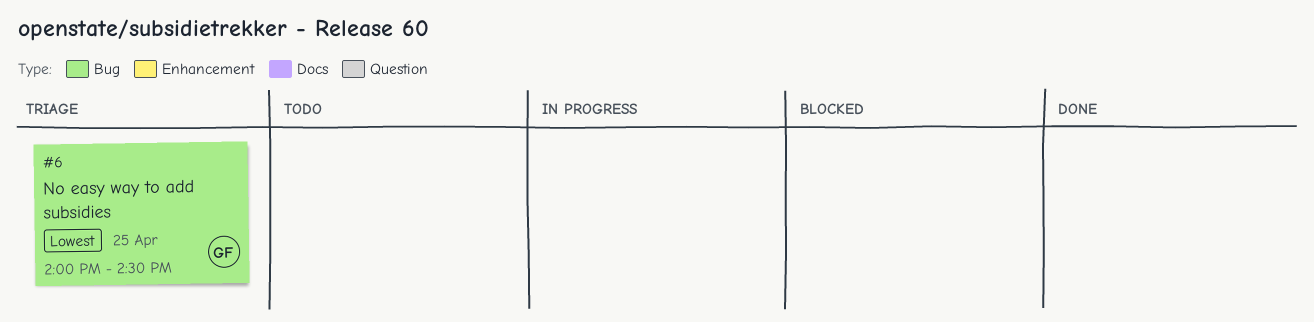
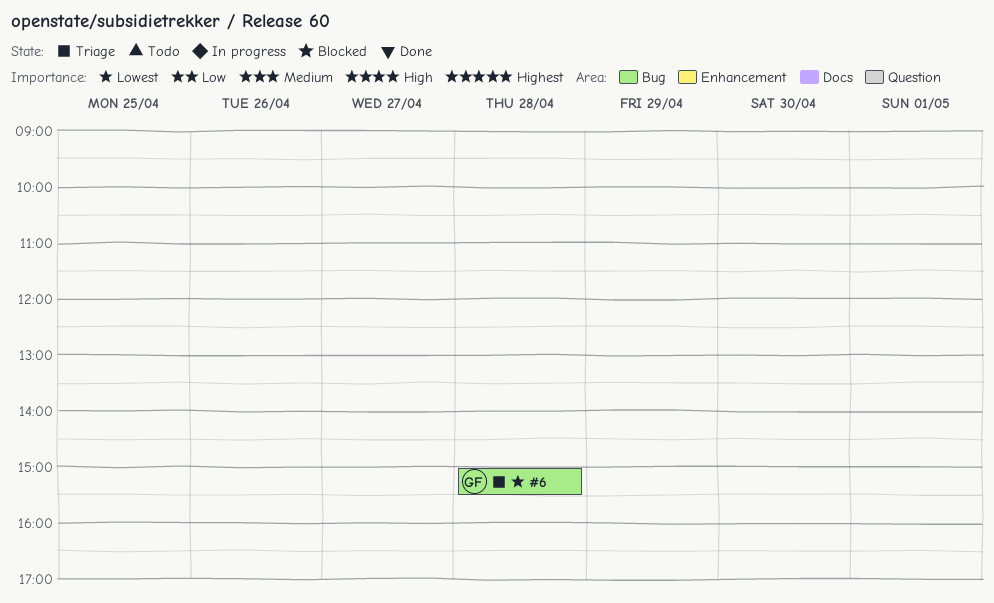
#6, day: Apr 25 -> Apr 28
#6, begins: 14:00 -> 15:00
#6, ends: 14:30 -> 15:30

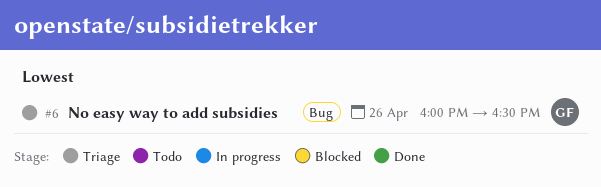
#6, day: Apr 28 -> Apr 26
#6, begins: 15:00 -> 16:00
#6, ends: 15:30 -> 16:30

